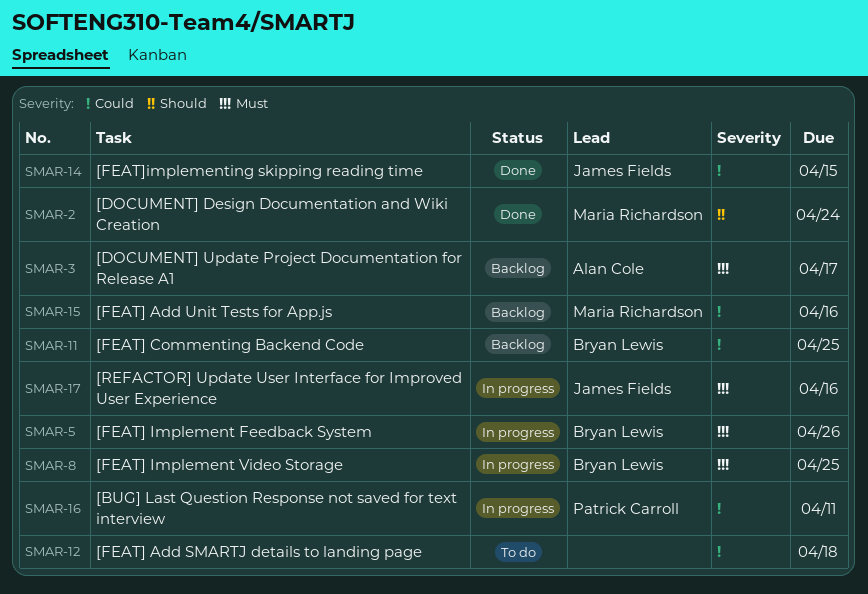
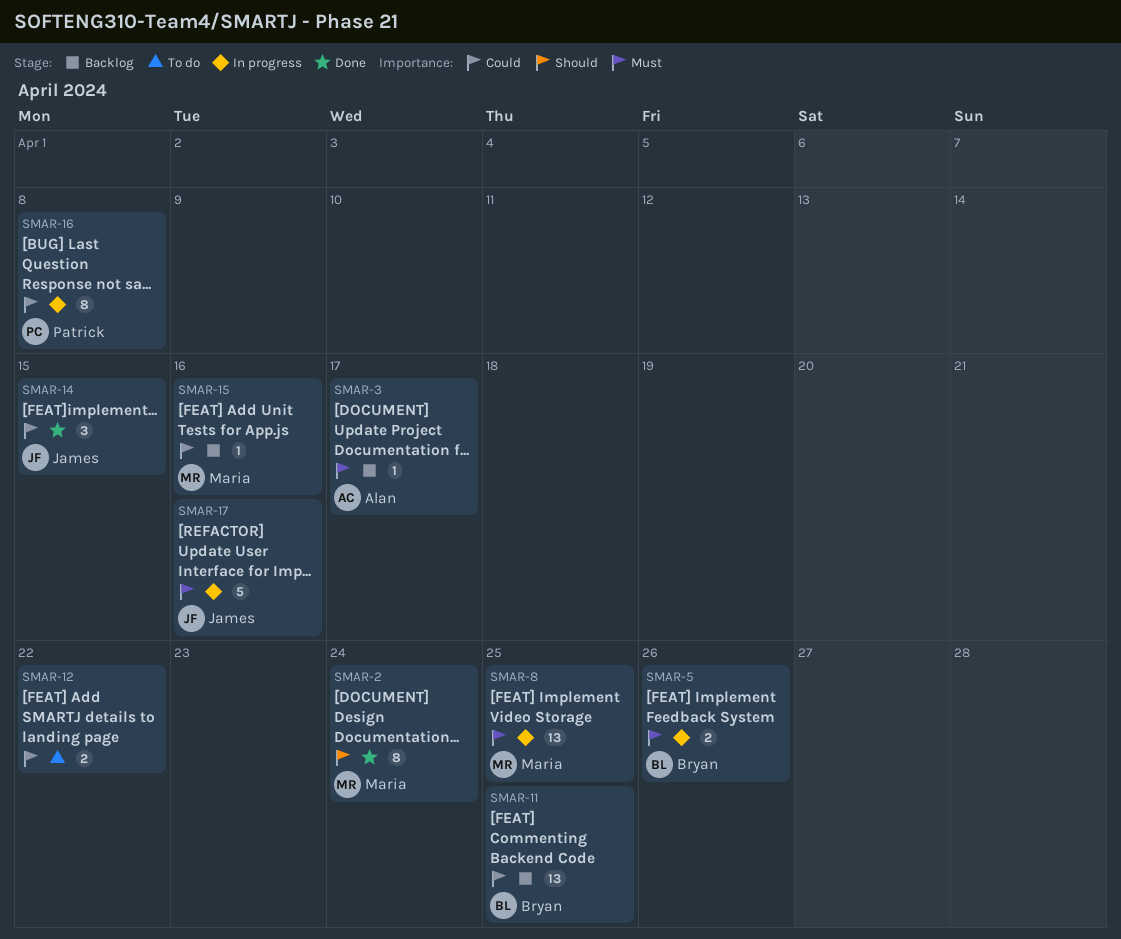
SMAR-8, owner: Bryan Lewis -> Maria Richardson
SMAR-12, due: Apr 18 -> Apr 22
SMAR-16, due: Apr 11 -> Apr 8

